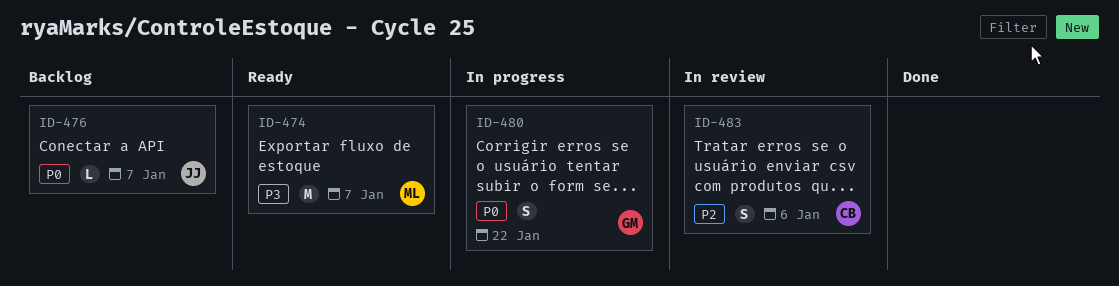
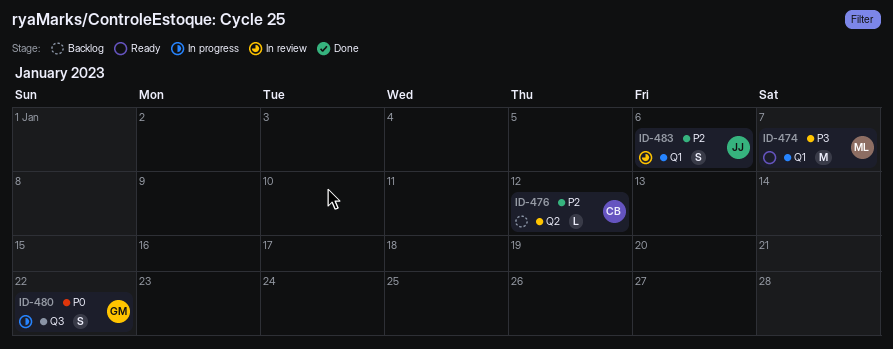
ID-476, owner: JJ -> CB
ID-476, priority: P0 -> P2
ID-476, due: Jan 7 -> Jan 12
ID-483, owner: CB -> JJ

